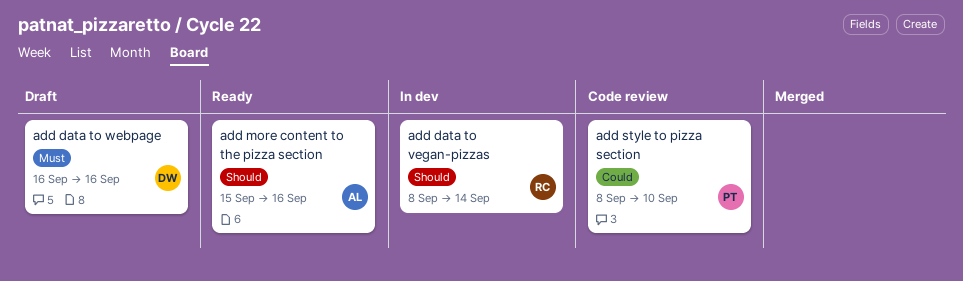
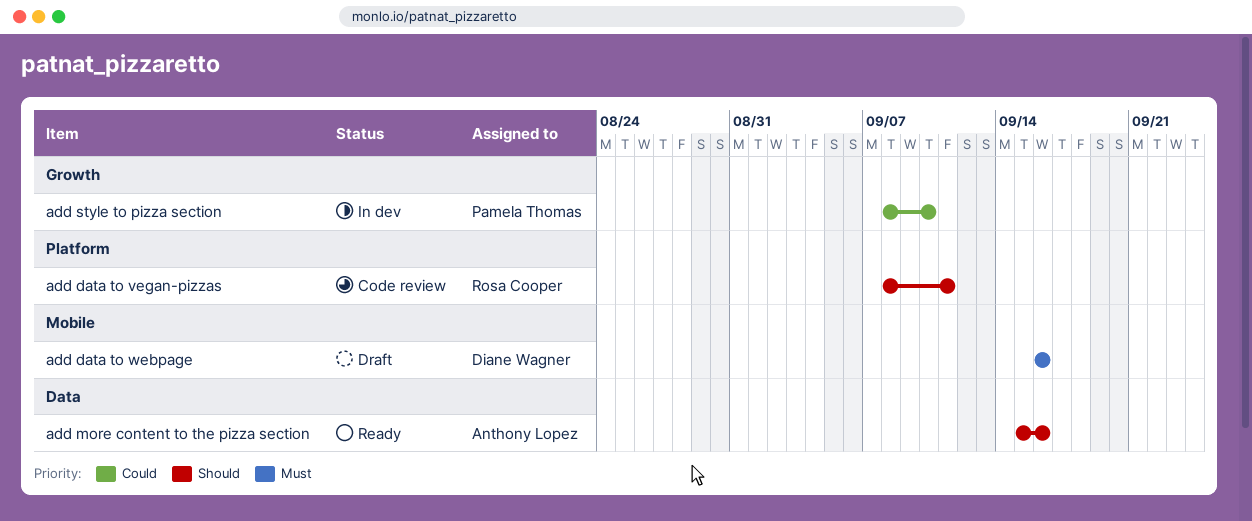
add data to vegan-pizzas, status: In dev -> Code review
add data to vegan-pizzas, due: Sep 14 -> Sep 11
add style to pizza section, status: Code review -> In dev

